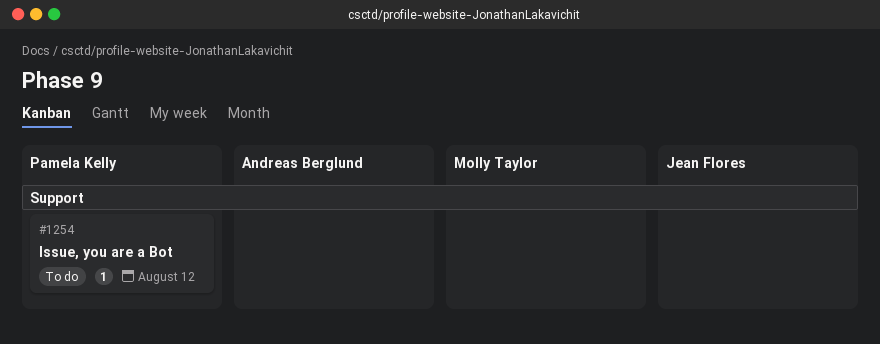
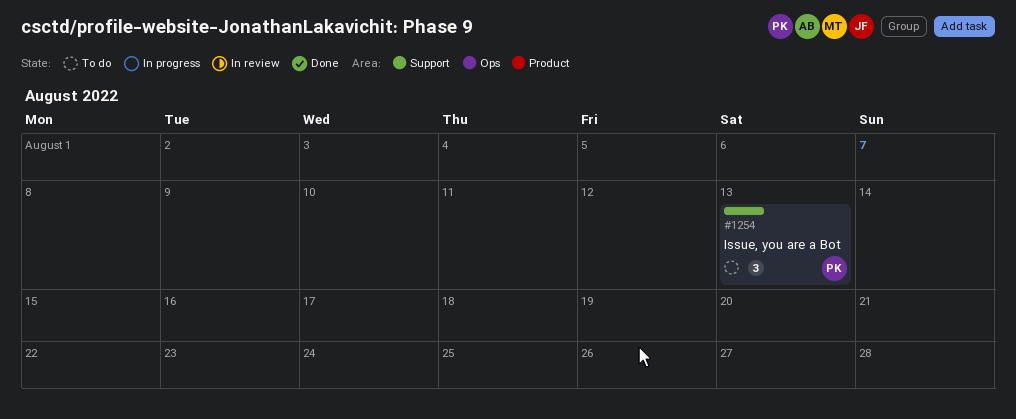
#1254, estimate: 1 -> 3
#1254, due: Aug 12 -> Aug 13

